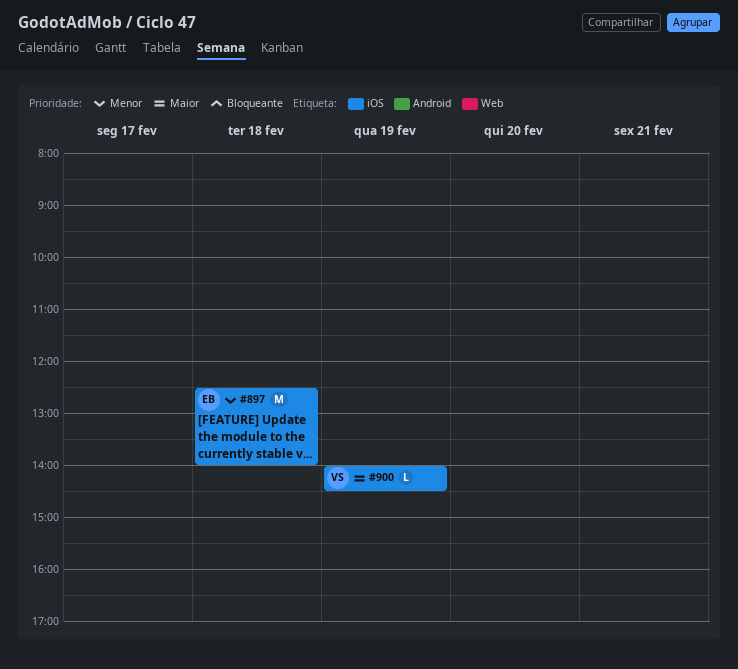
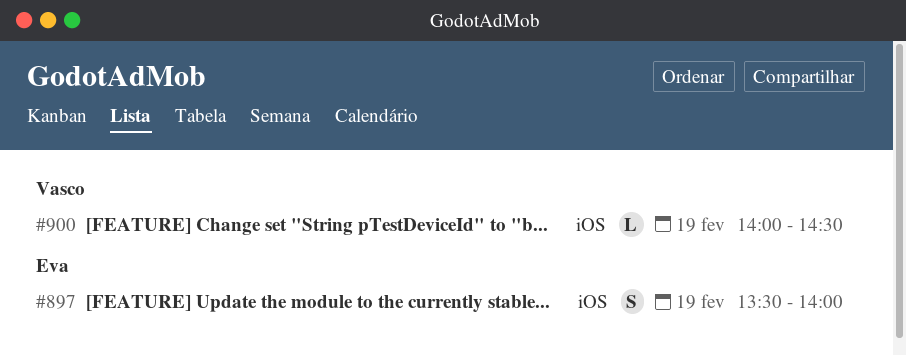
#897, estimate: M -> S
#897, day: Feb 18 -> Feb 19
#897, begins: 12:30 -> 13:30

